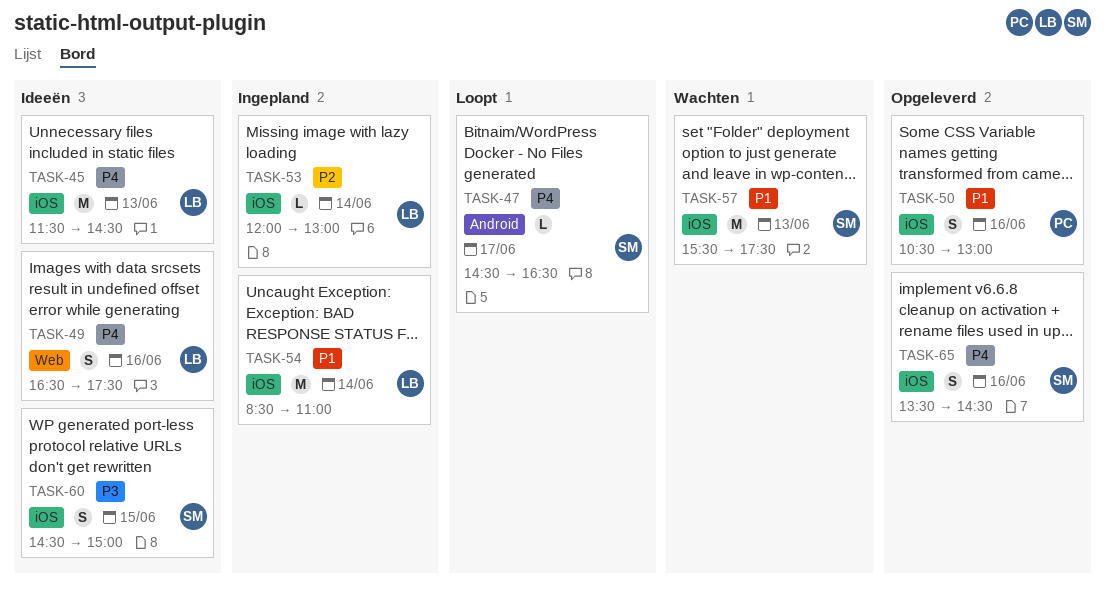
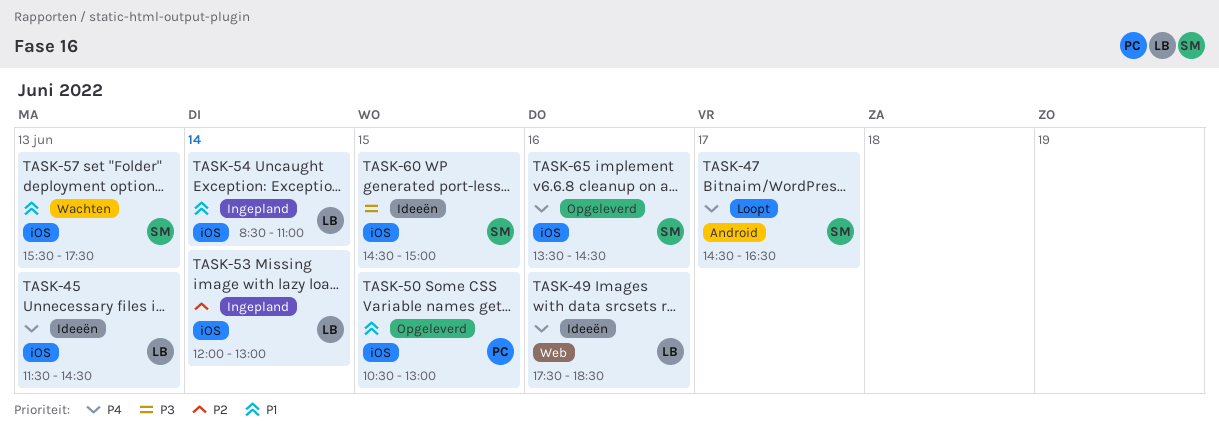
TASK-49, begins: 16:30 -> 17:30
TASK-49, ends: 17:30 -> 18:30
TASK-50, day: Jun 16 -> Jun 15

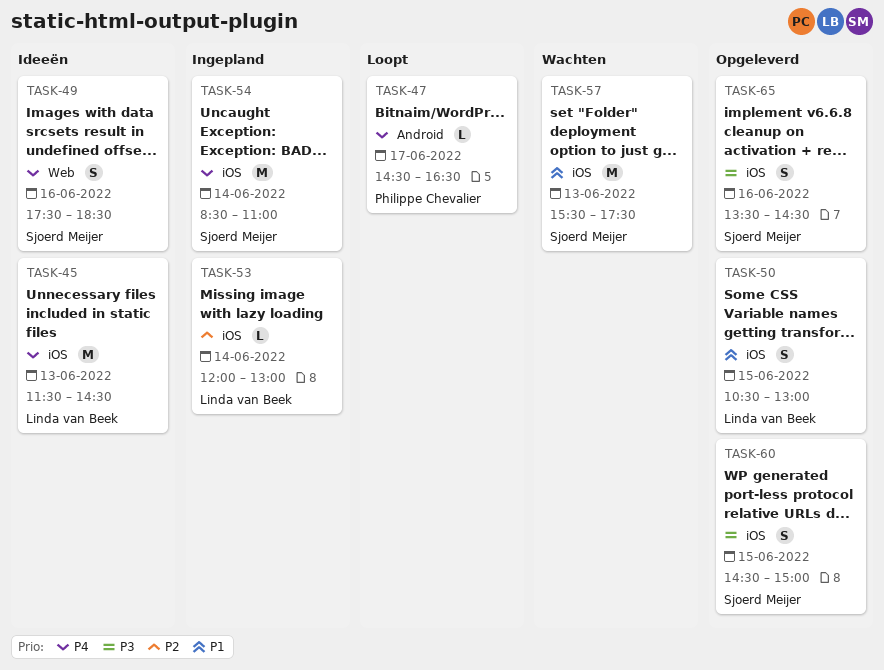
TASK-47, owner: Sjoerd Meijer -> Philippe Chevalier
TASK-49, owner: Linda van Beek -> Sjoerd Meijer
TASK-50, owner: Philippe Chevalier -> Linda van Beek
TASK-54, owner: Linda van Beek -> Sjoerd Meijer
TASK-54, priority: P1 -> P4
TASK-60, status: Ideeën -> Opgeleverd
TASK-65, priority: P4 -> P3

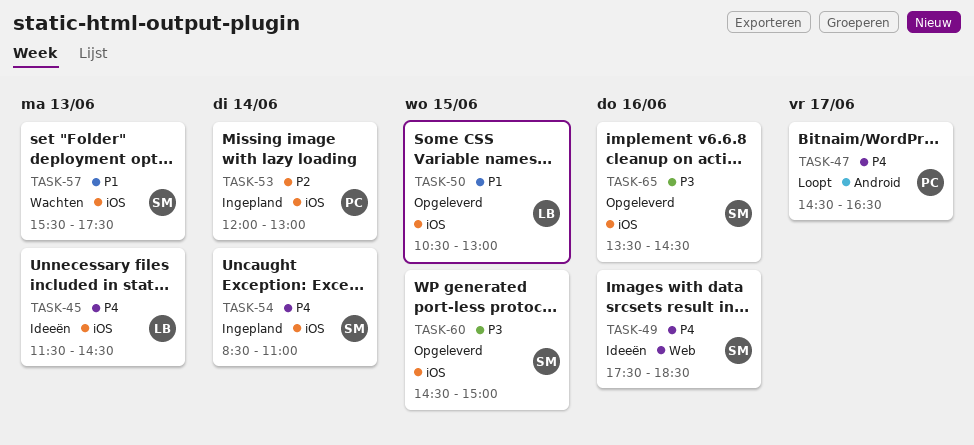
TASK-53, owner: Linda van Beek -> Philippe Chevalier

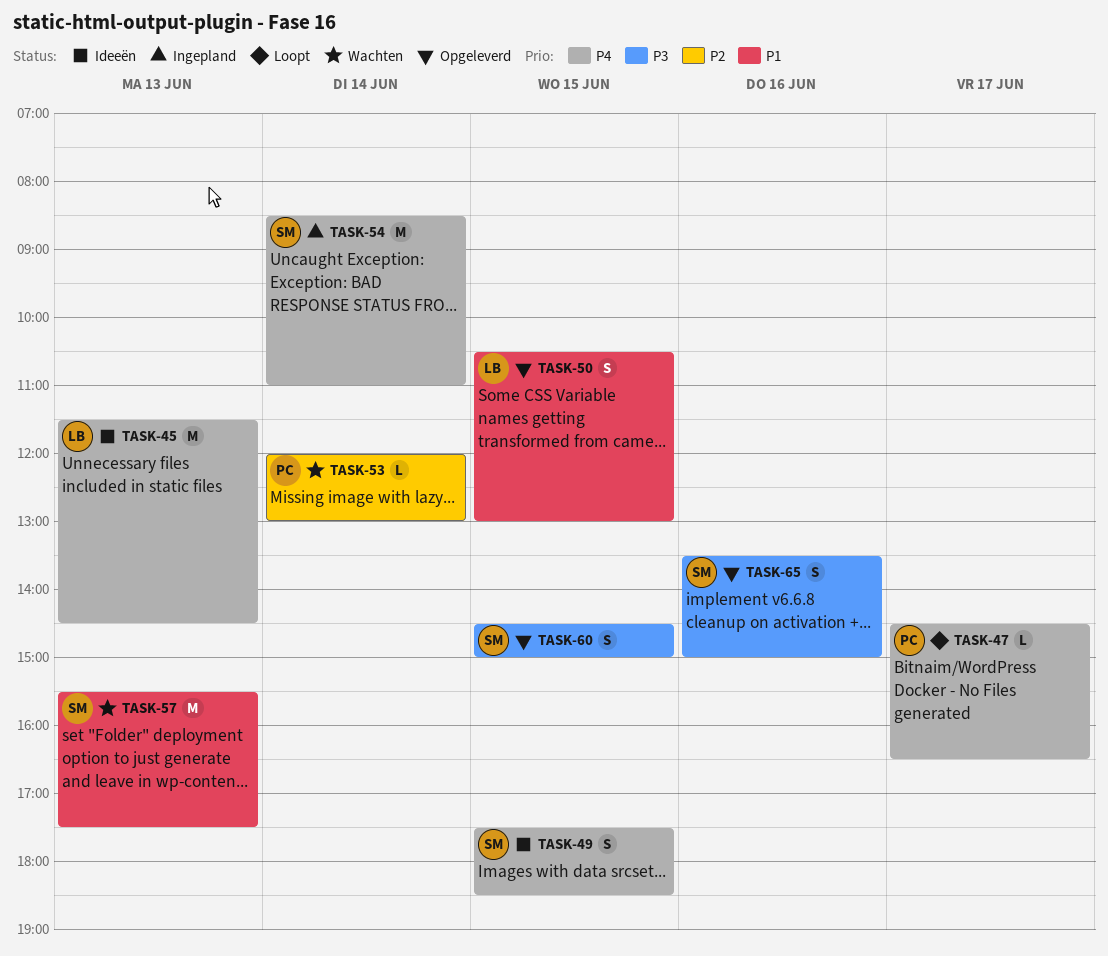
TASK-49, day: Jun 16 -> Jun 15
TASK-53, status: Ingepland -> Wachten
TASK-65, ends: 14:30 -> 15:00

